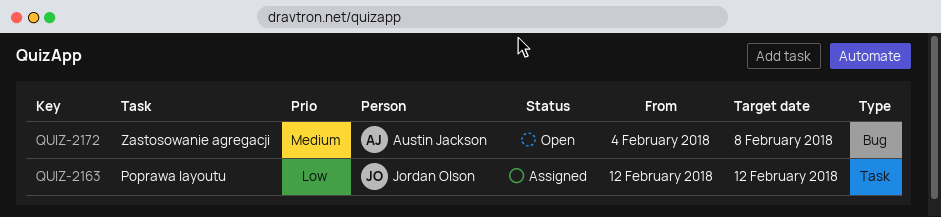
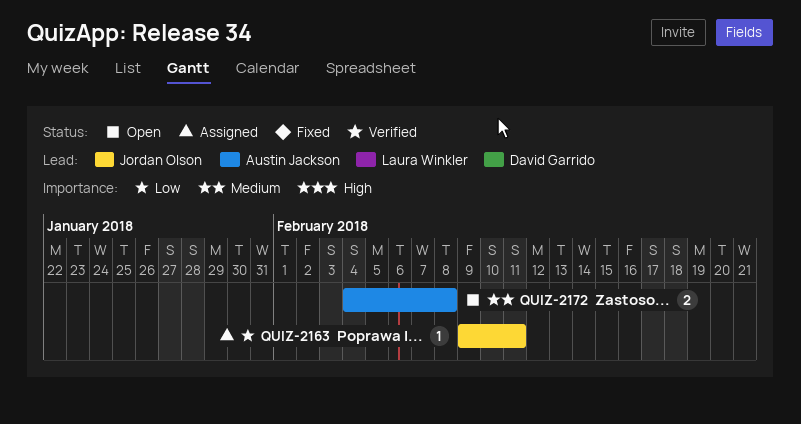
QUIZ-2163, start: Feb 12 -> Feb 9
QUIZ-2163, due: Feb 12 -> Feb 11

